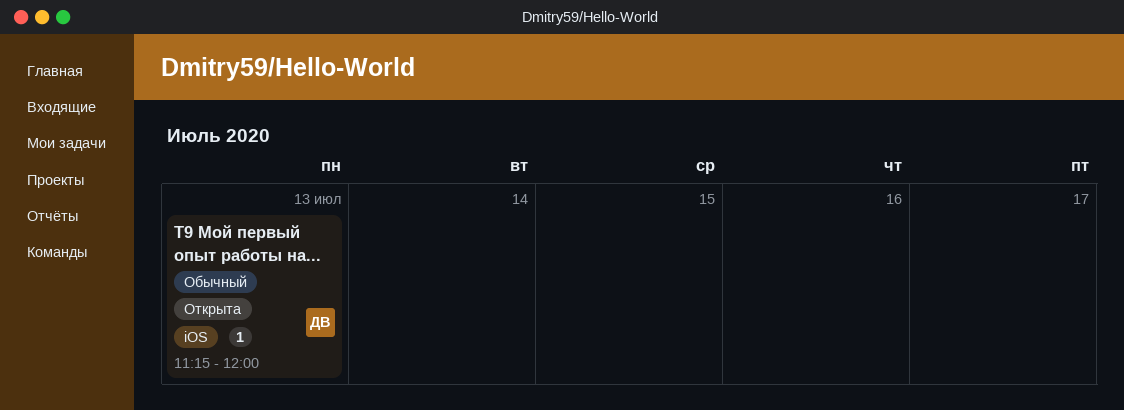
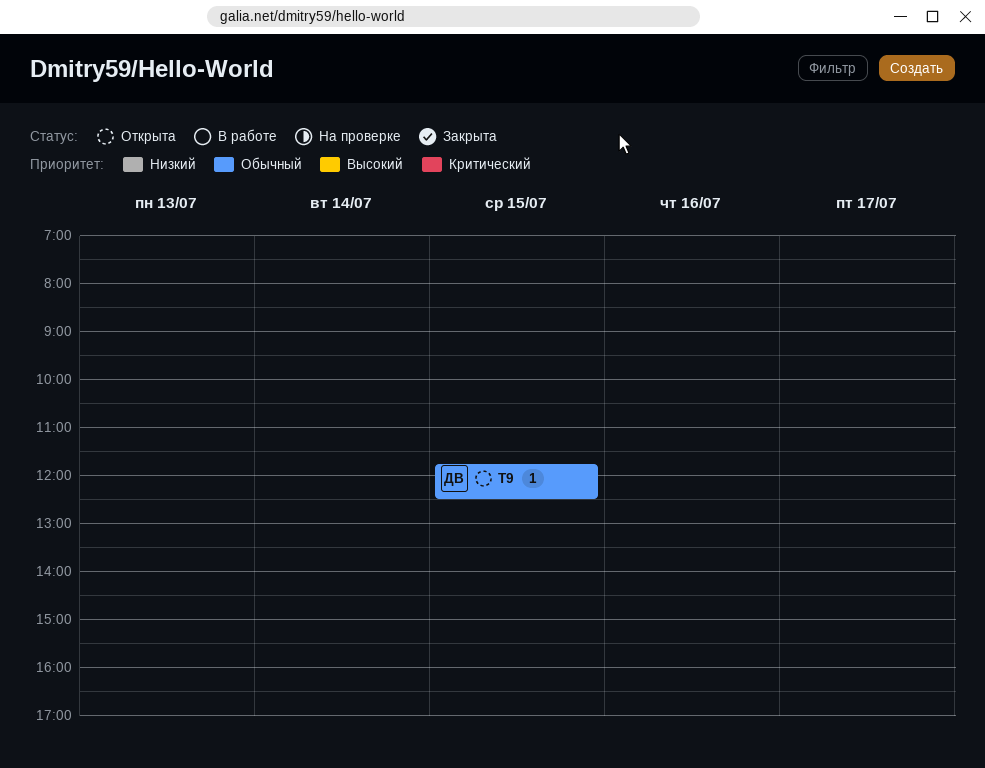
T9, day: Jul 13 -> Jul 15
T9, begins: 11:15 -> 11:45
T9, ends: 12:00 -> 12:30

